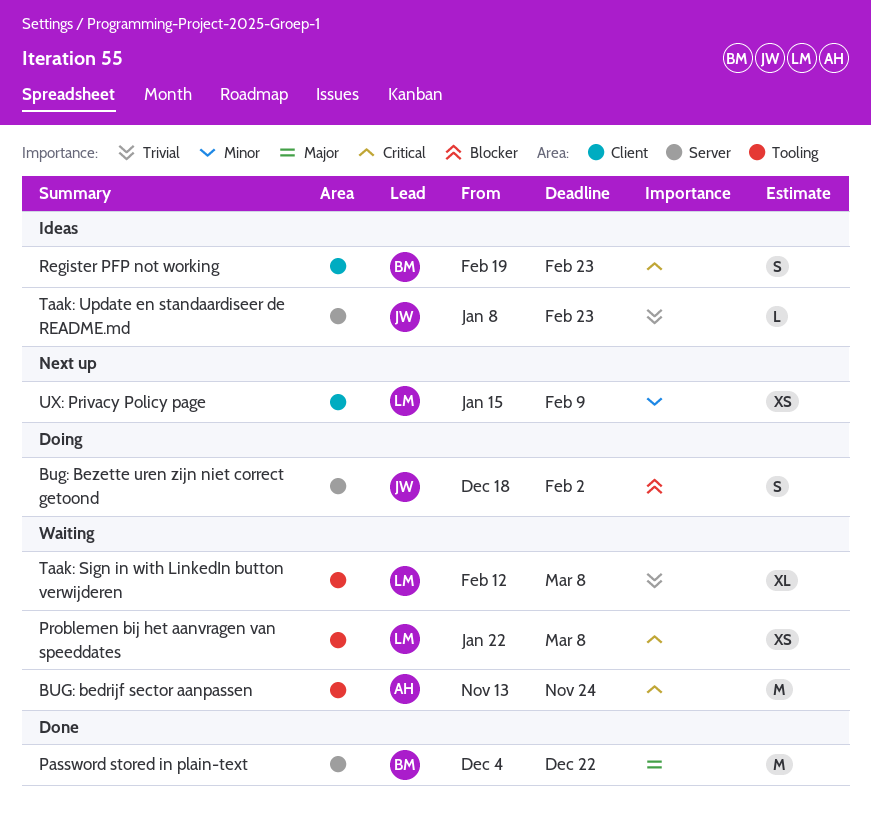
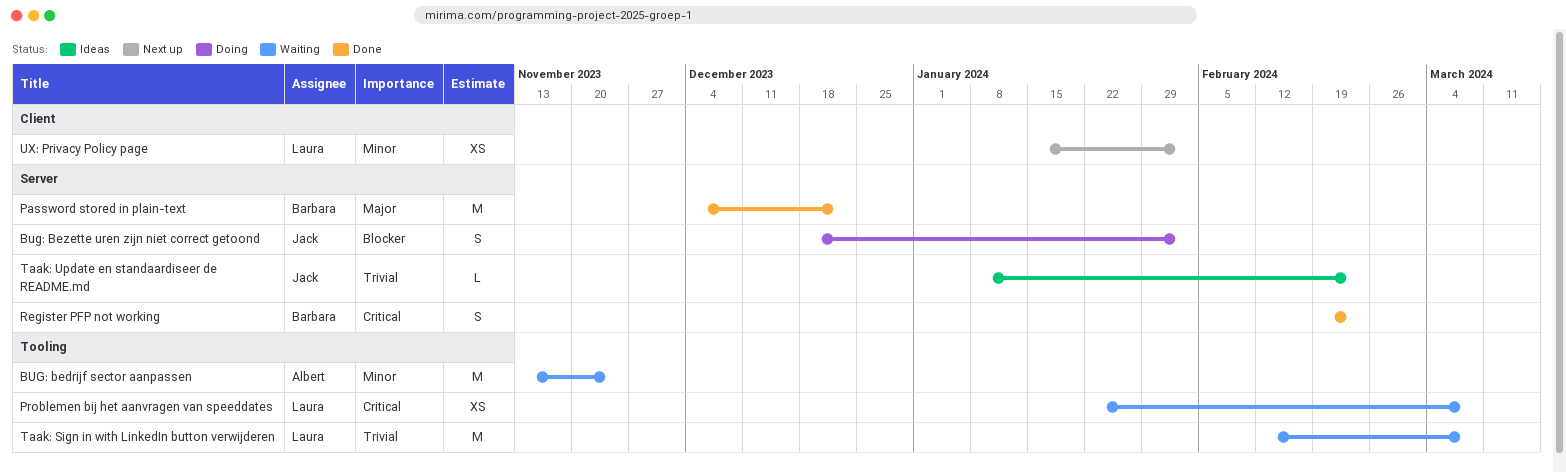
BUG: bedrijf sector aanpassen, priority: Critical -> Minor
Register PFP not working, status: Ideas -> Done
Register PFP not working, label: Client -> Server
Taak: Sign in with LinkedIn button verwijderen, estimate: XL -> M
UX: Privacy Policy page, due: Feb 9 -> Feb 2

